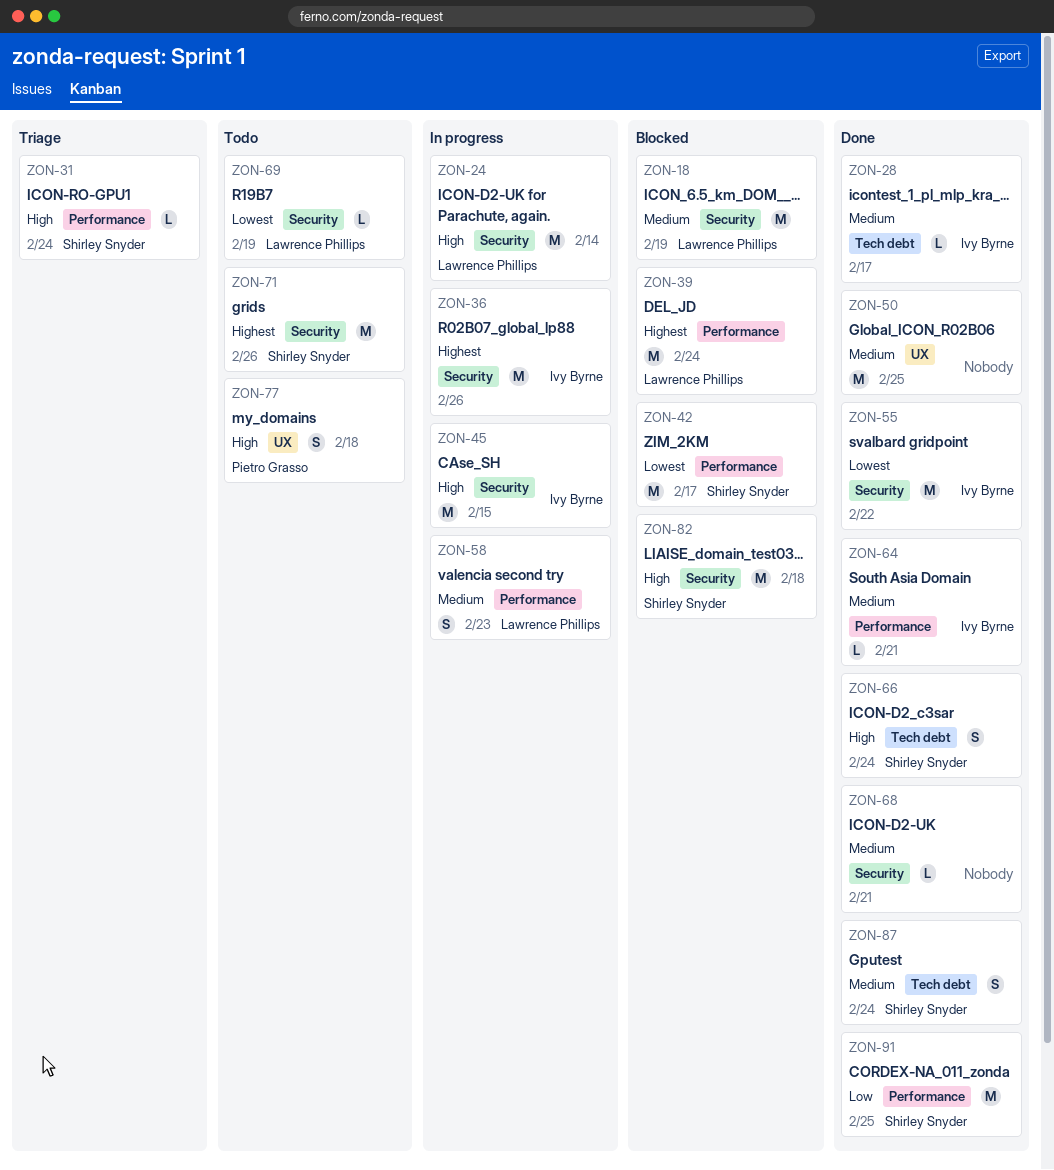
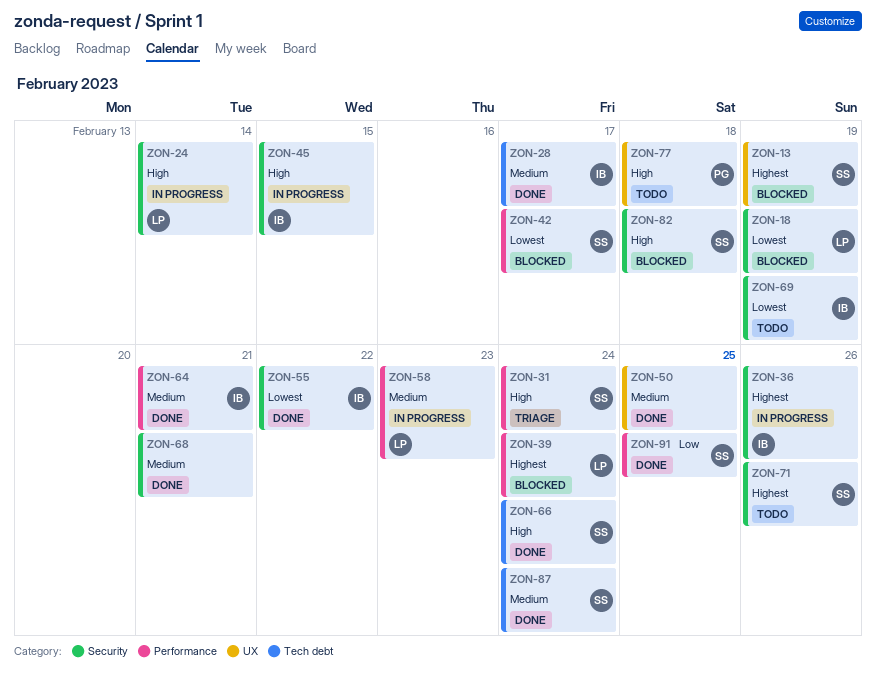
ZON-13: none -> present
ZON-18, priority: Medium -> Lowest
ZON-69, owner: Lawrence Phillips -> Ivy Byrne

